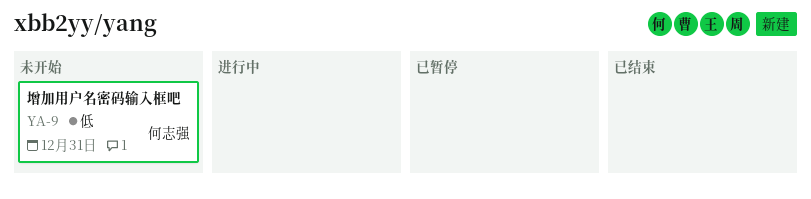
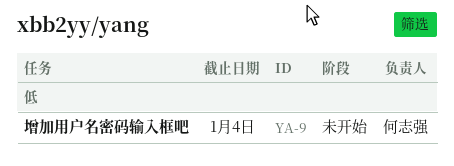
YA-9, due: Dec 31 -> Jan 4

